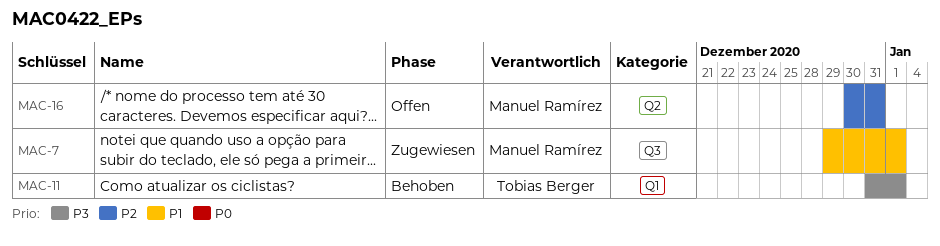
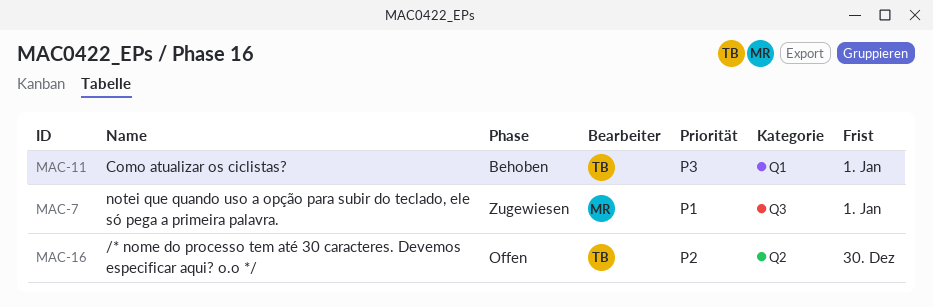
MAC-16, owner: Manuel Ramírez -> Tobias Berger
MAC-16, due: Dec 31 -> Dec 30

